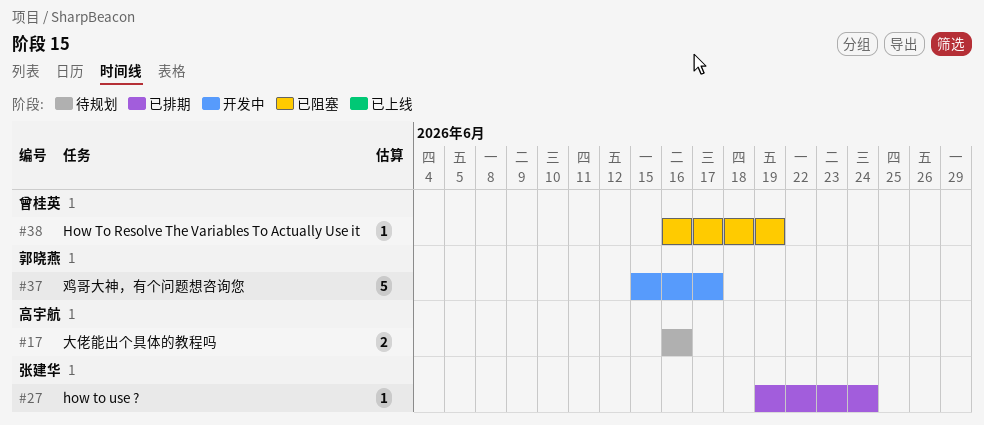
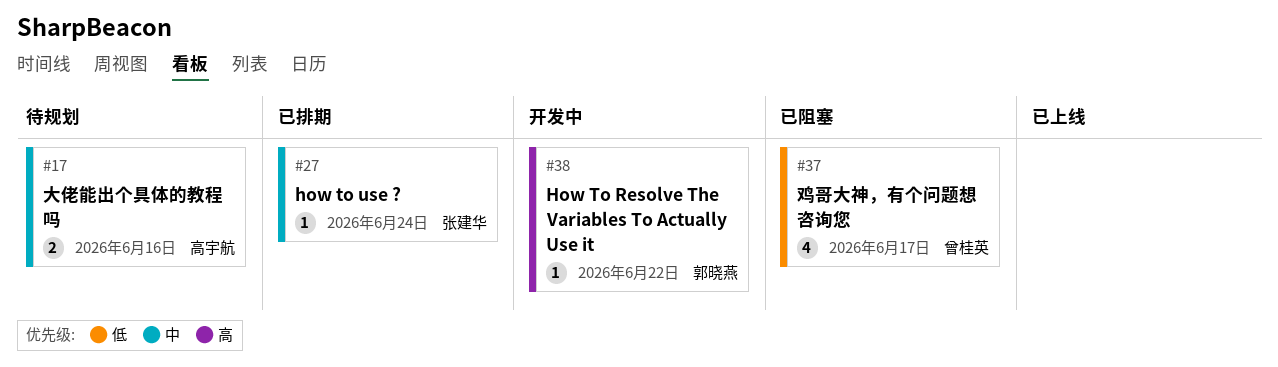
#37, status: 开发中 -> 已阻塞
#37, owner: 郭晓燕 -> 曾桂英
#37, estimate: 5 -> 4
#38, status: 已阻塞 -> 开发中
#38, owner: 曾桂英 -> 郭晓燕
#38, due: Jun 19 -> Jun 22

